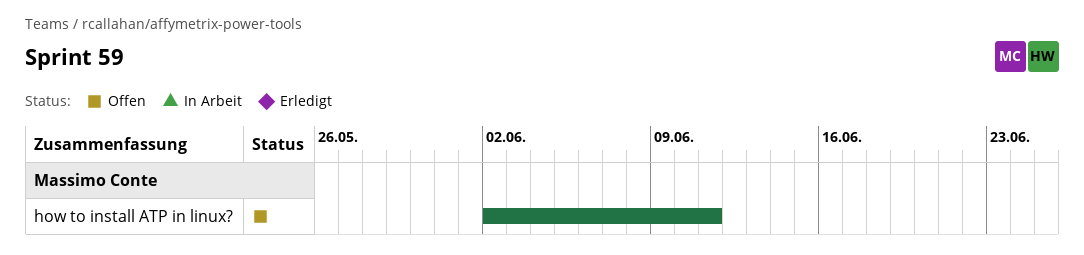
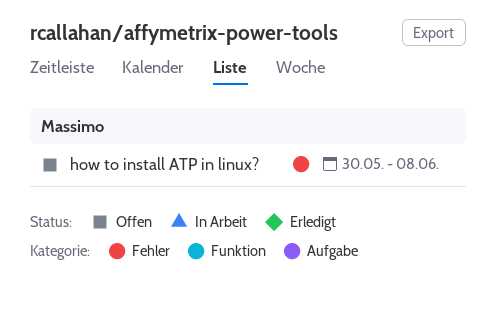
how to install ATP in linux?, start: Jun 2 -> May 30
how to install ATP in linux?, due: Jun 11 -> Jun 8

